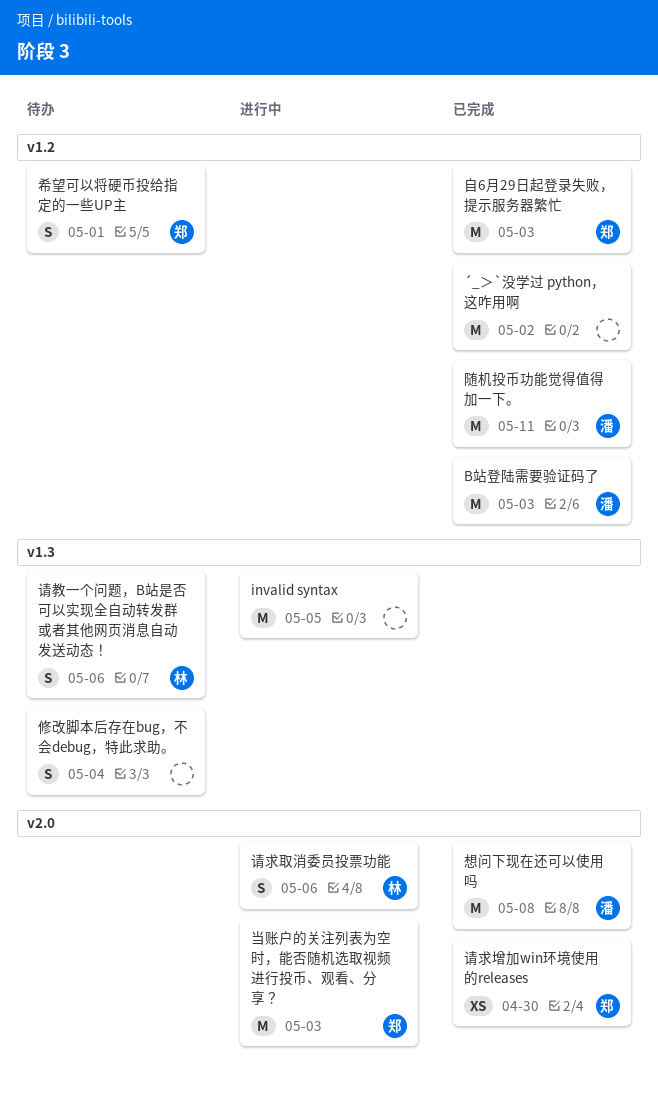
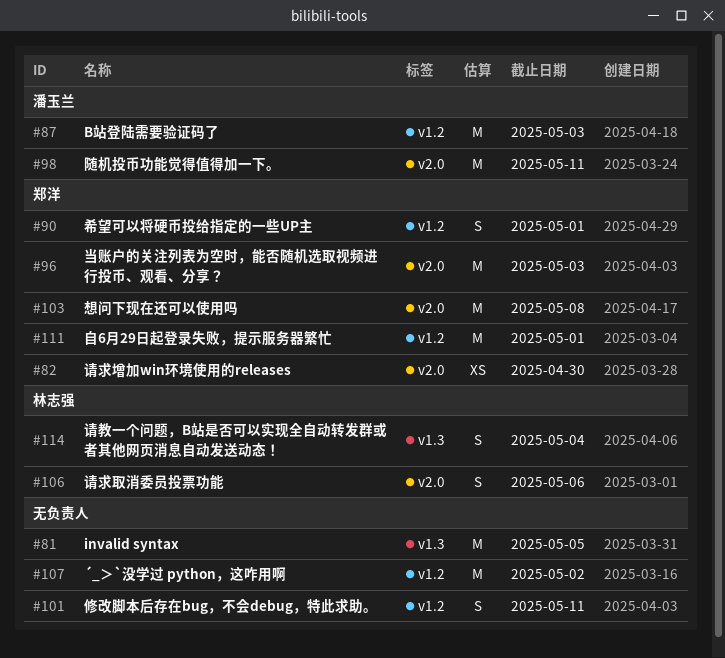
修改脚本后存在bug，不会debug，特此求助。, label: v1.3 -> v1.2
修改脚本后存在bug，不会debug，特此求助。, due: May 4 -> May 11
想问下现在还可以使用吗, owner: 潘玉兰 -> 郑洋
自6月29日起登录失败，提示服务器繁忙, due: May 3 -> May 1
请教一个问题，B站是否可以实现全自动转发群或者其他网页消息自动发送动态！, due: May 6 -> May 4
随机投币功能觉得值得加一下。, label: v1.2 -> v2.0

